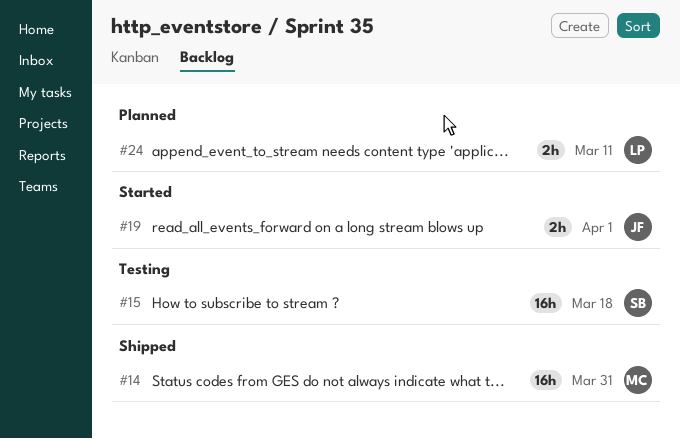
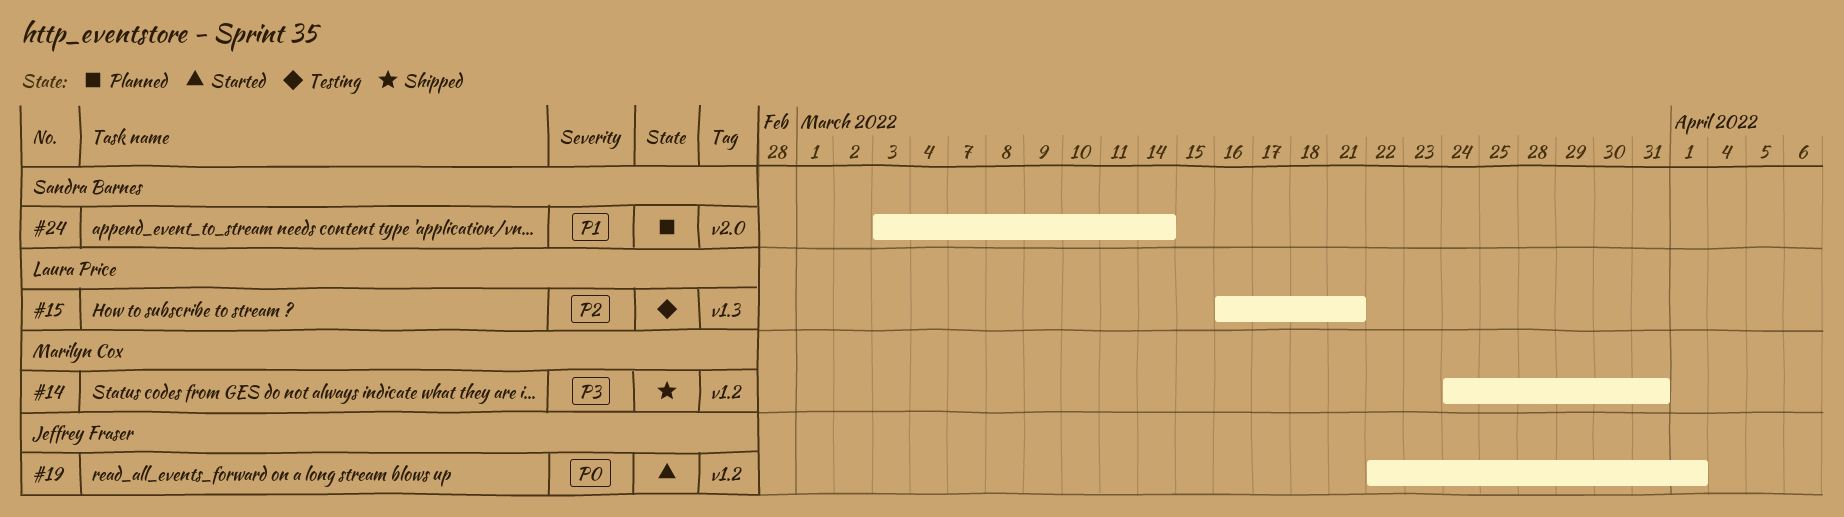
#15, owner: Sandra Barnes -> Laura Price
#15, due: Mar 18 -> Mar 21
#24, owner: Laura Price -> Sandra Barnes
#24, due: Mar 11 -> Mar 14

